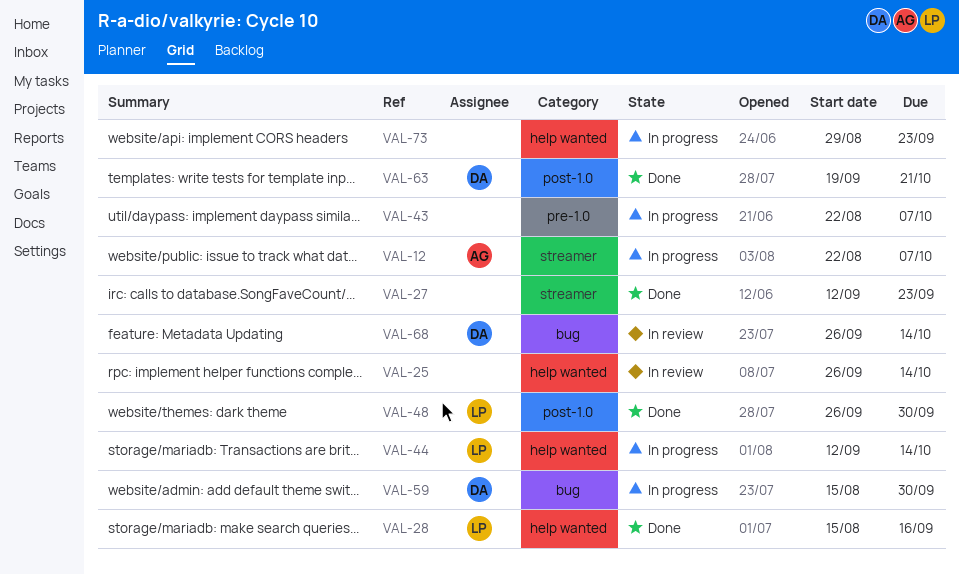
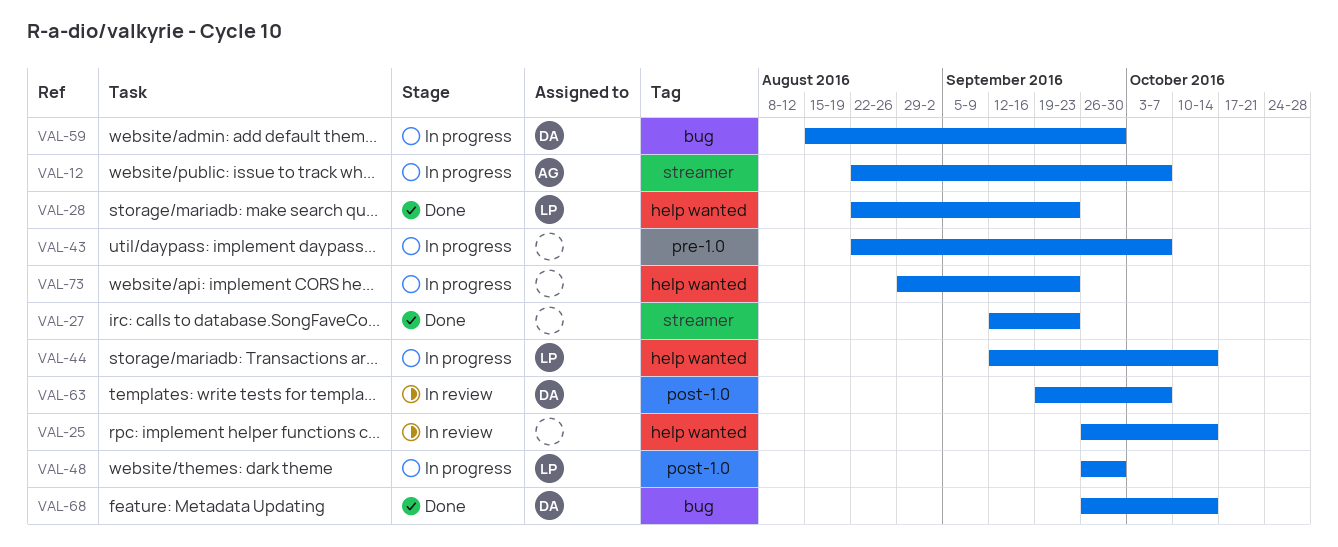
VAL-28, start: Aug 15 -> Aug 22
VAL-28, due: Sep 16 -> Sep 23
VAL-48, status: Done -> In progress
VAL-63, status: Done -> In review
VAL-63, due: Oct 21 -> Oct 7
VAL-68, status: In review -> Done

